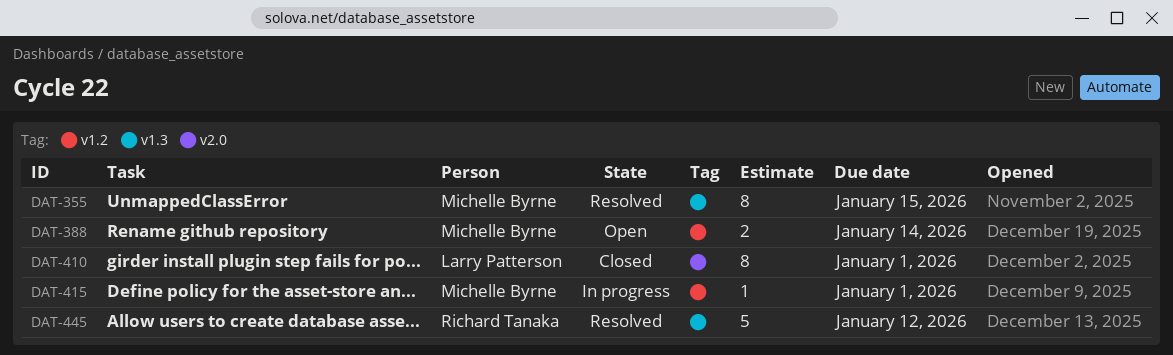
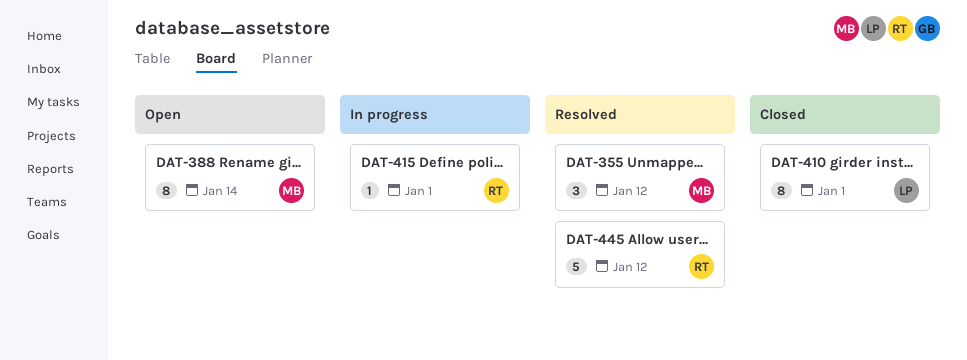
DAT-355, estimate: 8 -> 3
DAT-355, due: Jan 15 -> Jan 12
DAT-388, estimate: 2 -> 8
DAT-415, owner: Michelle Byrne -> Richard Tanaka

